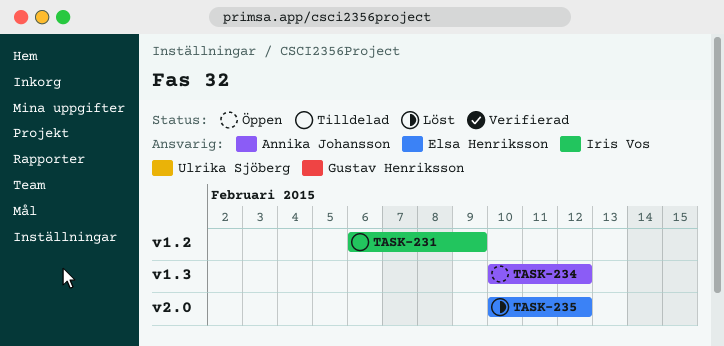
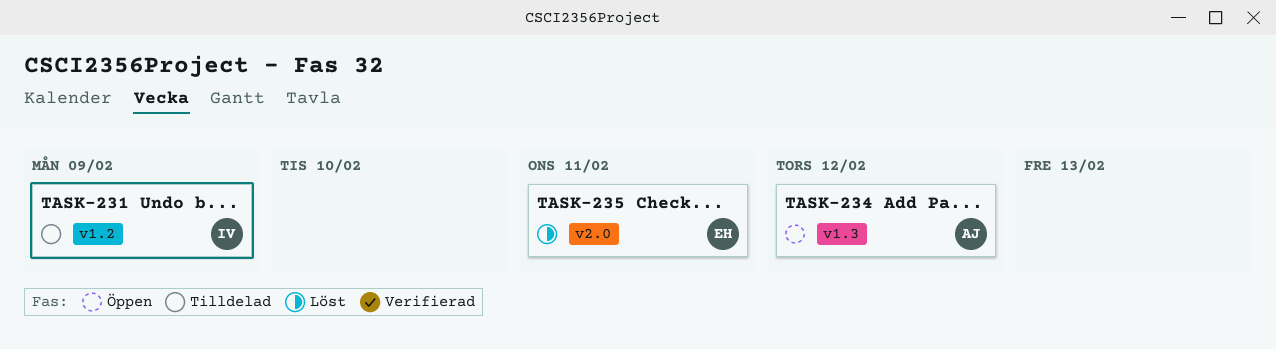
TASK-235, due: Feb 12 -> Feb 11

